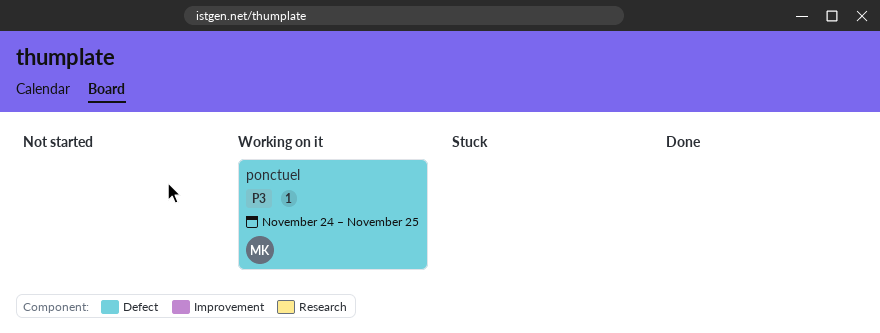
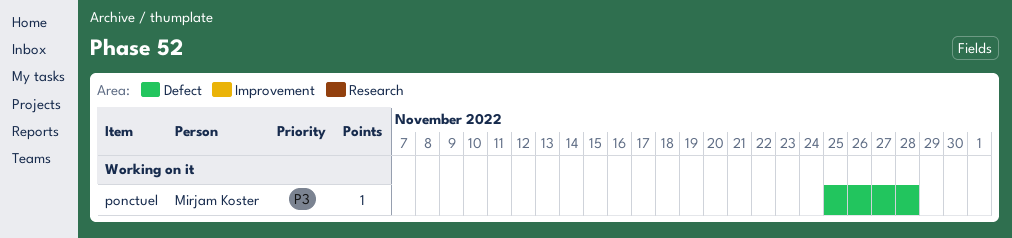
ponctuel, start: Nov 24 -> Nov 25
ponctuel, due: Nov 25 -> Nov 28

